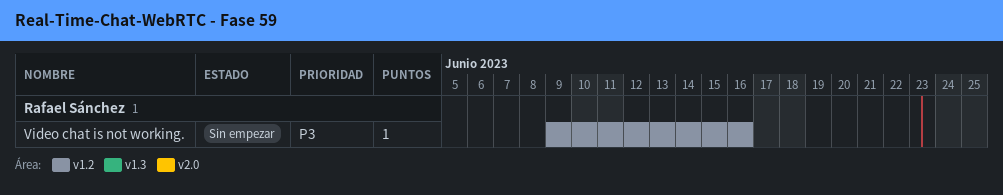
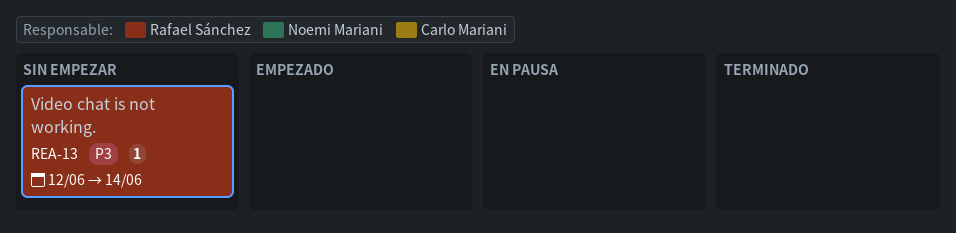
Video chat is not working., start: Jun 9 -> Jun 12
Video chat is not working., due: Jun 16 -> Jun 14

